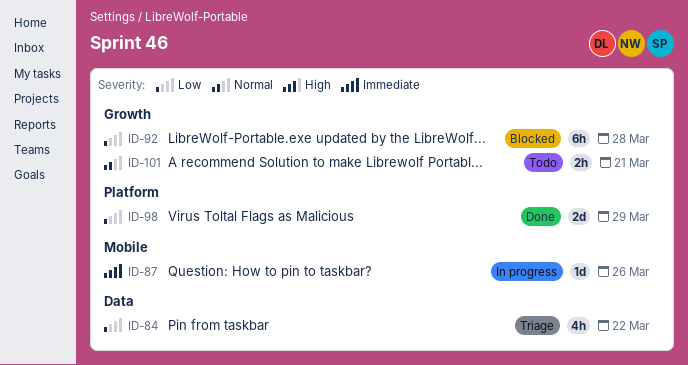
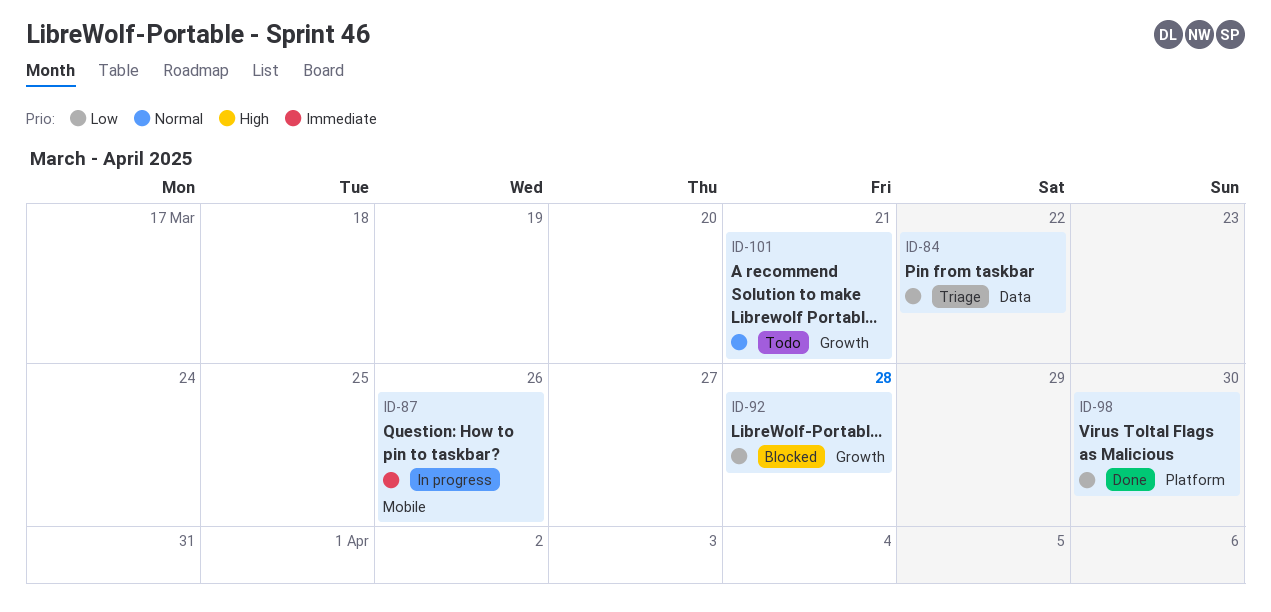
ID-98, due: Mar 29 -> Mar 30

